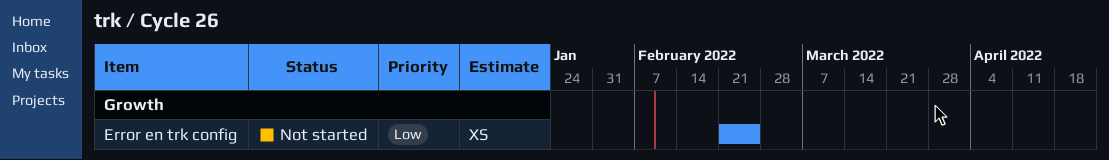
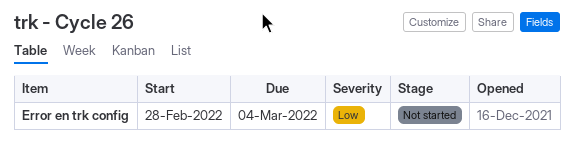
Error en trk config, start: Feb 21 -> Feb 28
Error en trk config, due: Feb 25 -> Mar 4

